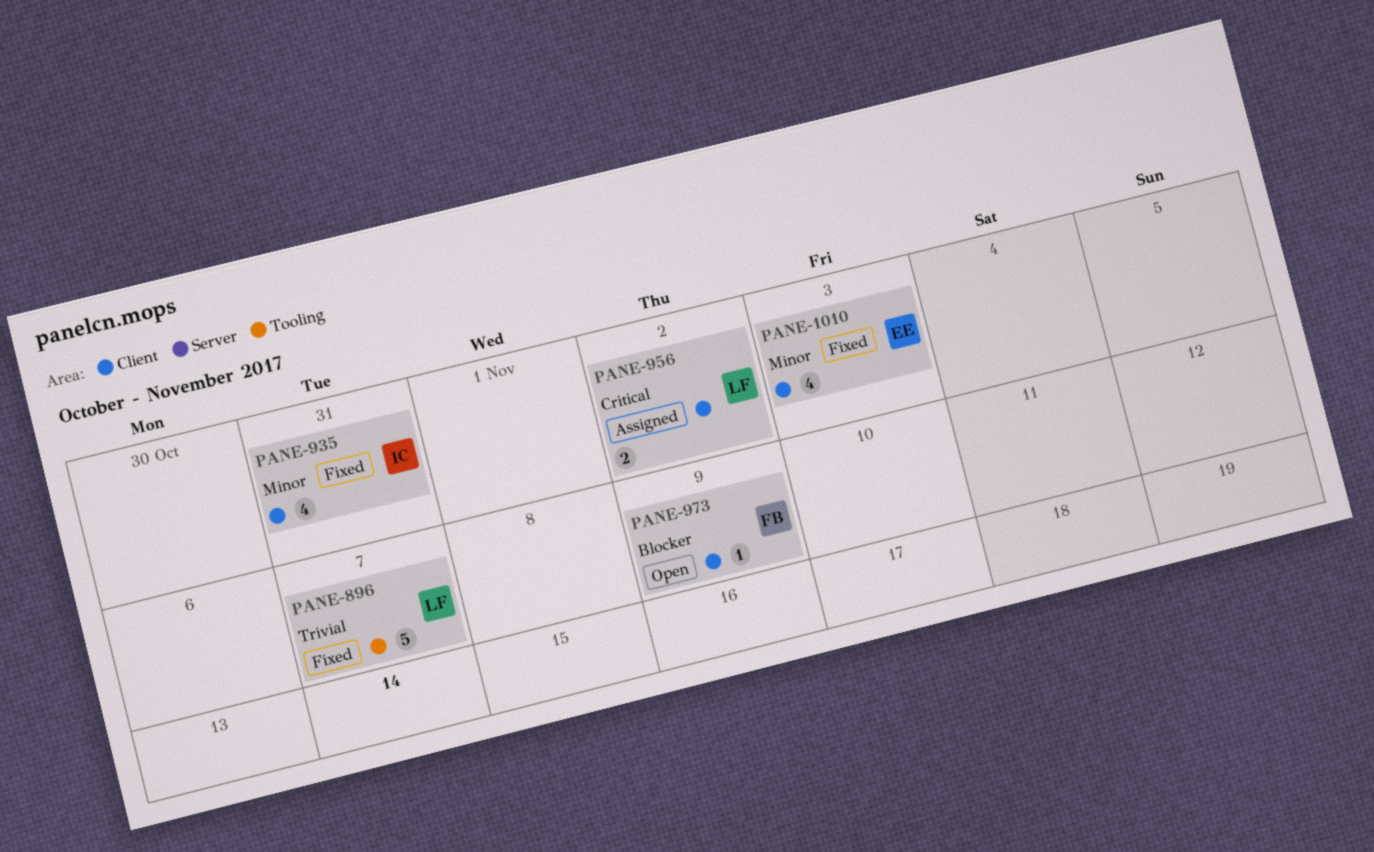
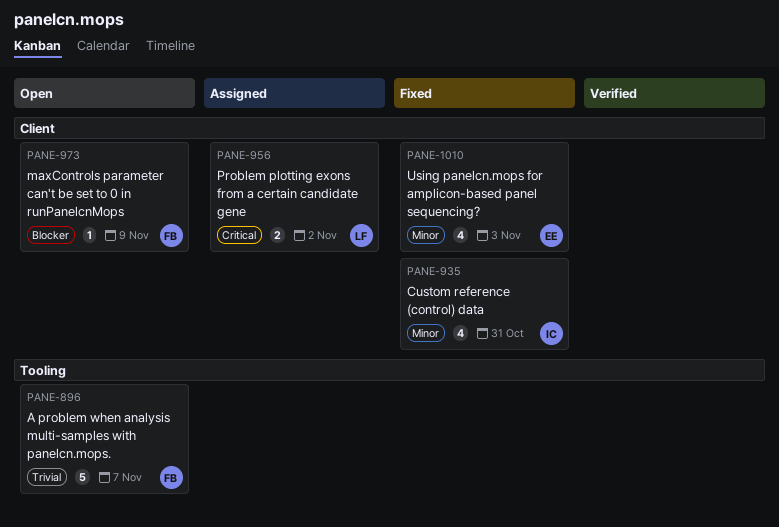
PANE-896, status: Fixed -> Open
PANE-896, owner: LF -> FB

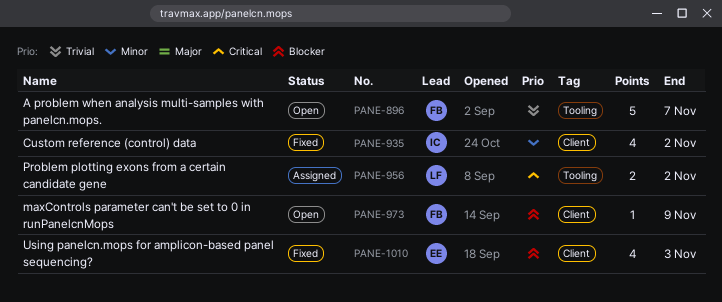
PANE-935, due: Oct 31 -> Nov 2
PANE-956, label: Client -> Tooling
PANE-1010, priority: Minor -> Blocker

